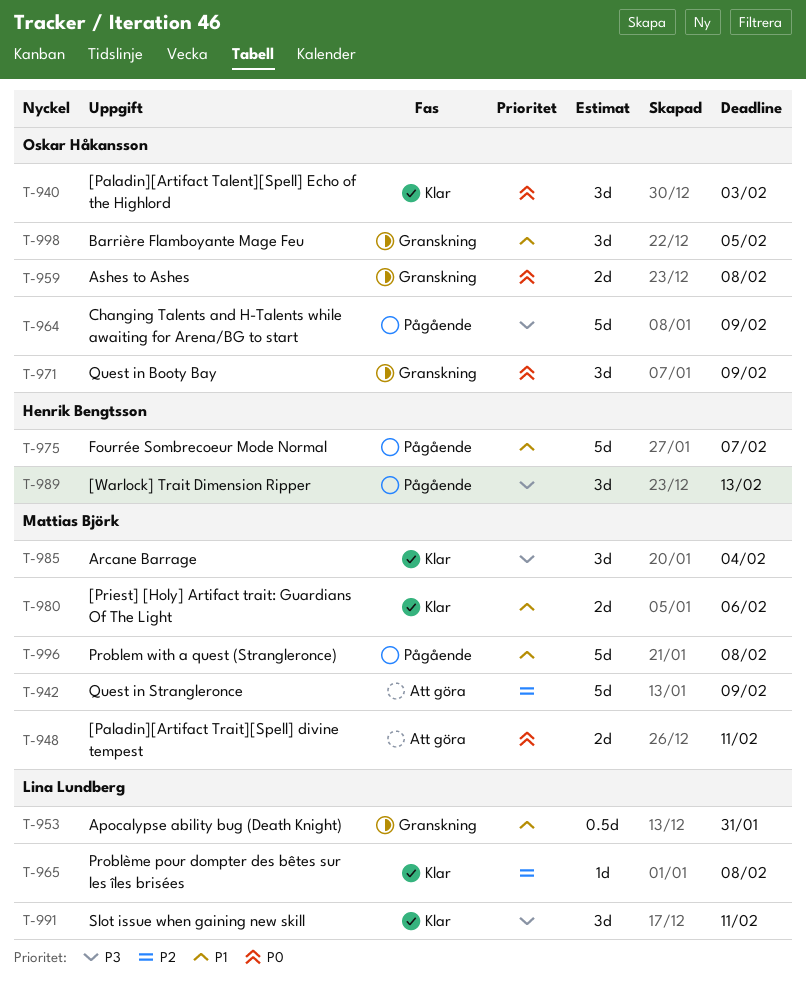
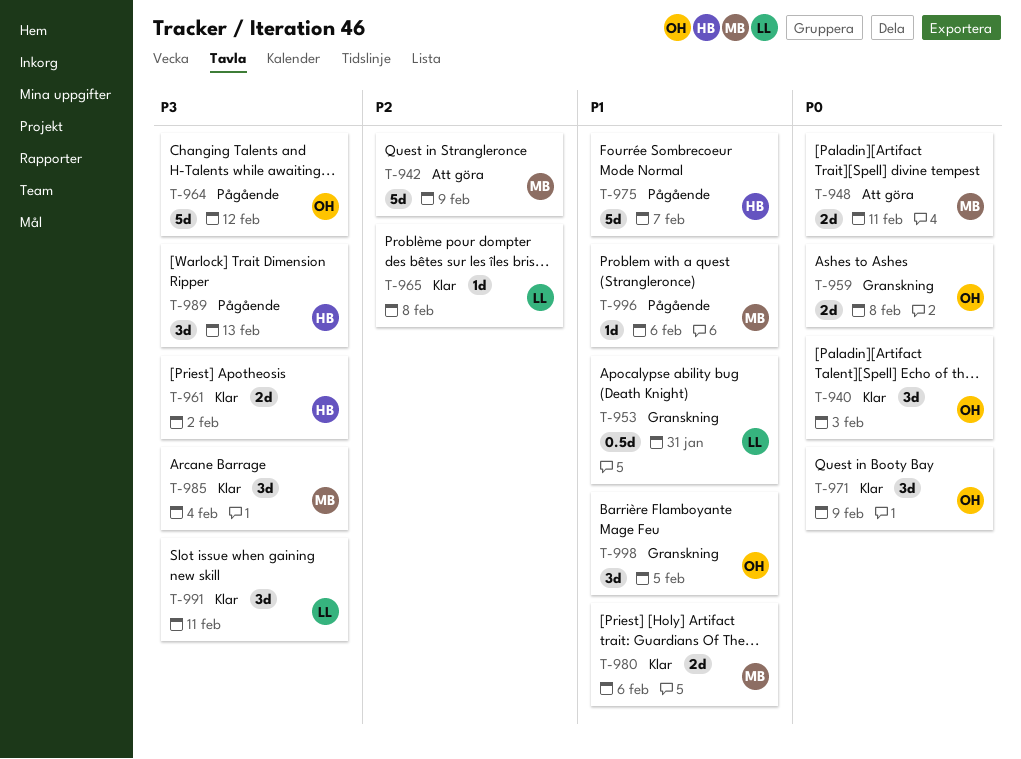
T-961: none -> present
T-964, due: Feb 9 -> Feb 12
T-971, status: Granskning -> Klar
T-996, estimate: 5d -> 1d
T-996, due: Feb 8 -> Feb 6

